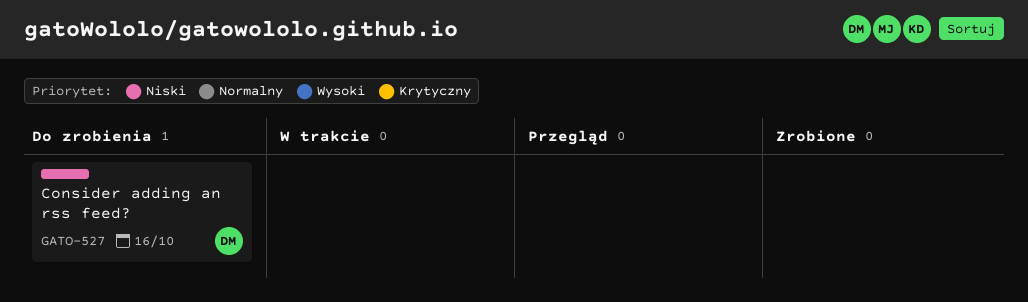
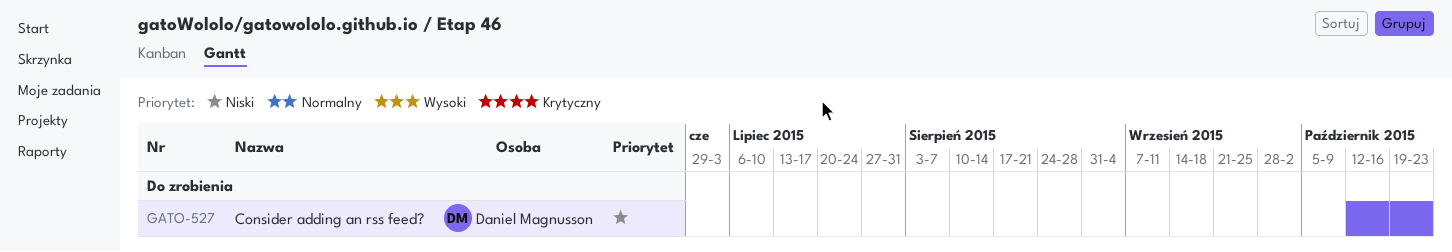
GATO-527, due: Oct 16 -> Oct 23

